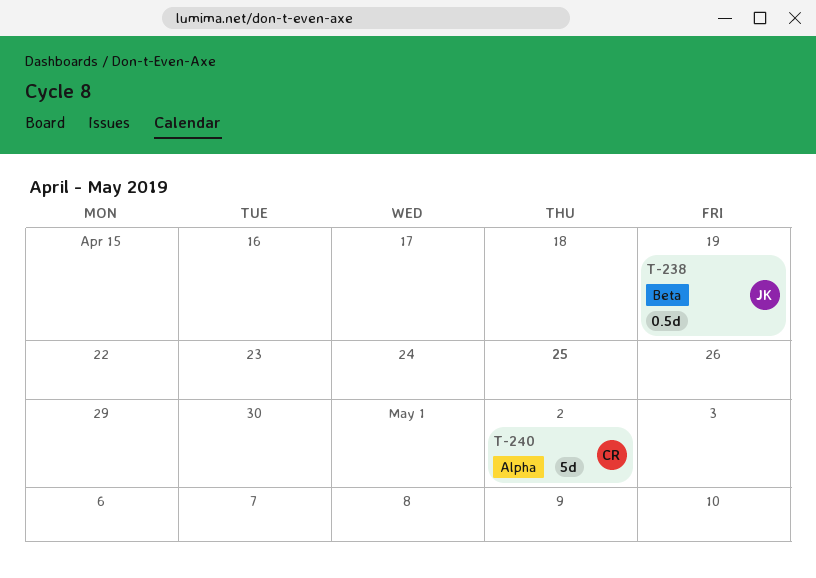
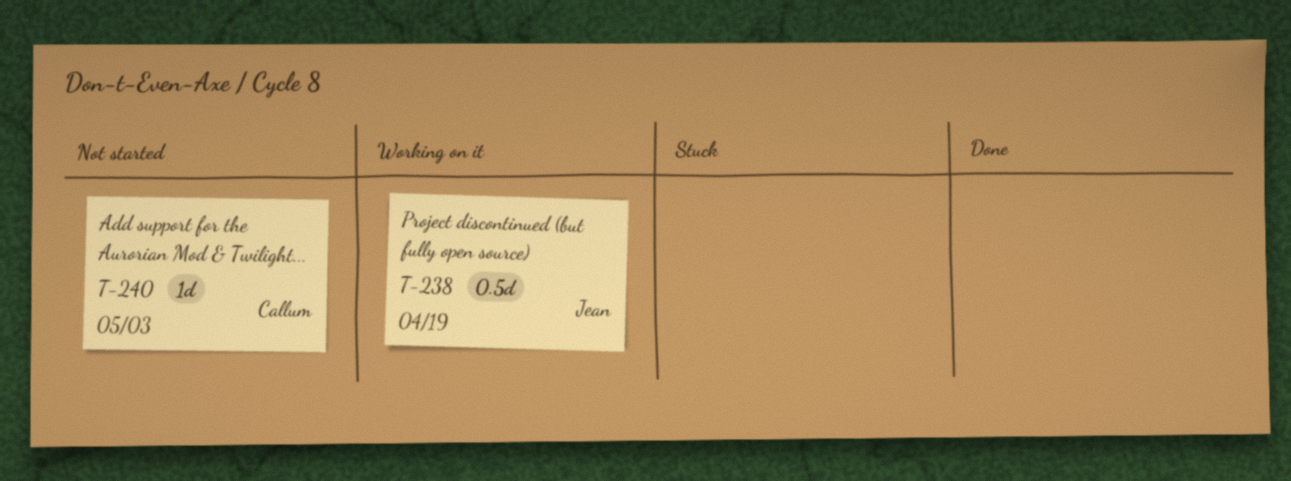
T-240, estimate: 5d -> 1d
T-240, due: May 2 -> May 3

